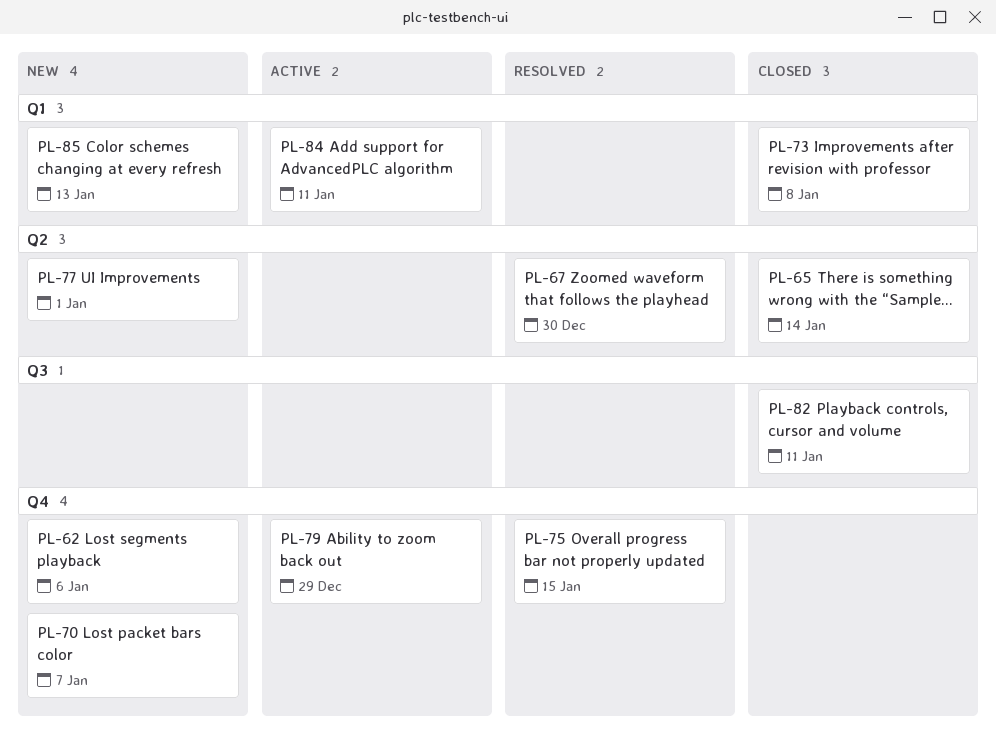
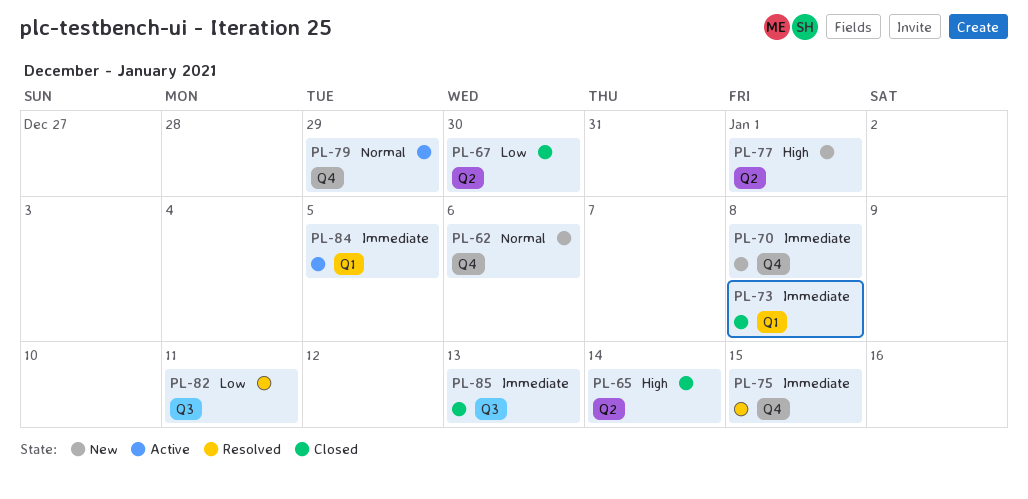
PL-67, status: Resolved -> Closed
PL-70, due: Jan 7 -> Jan 8
PL-82, status: Closed -> Resolved
PL-84, due: Jan 11 -> Jan 5
PL-85, status: New -> Closed
PL-85, label: Q1 -> Q3

